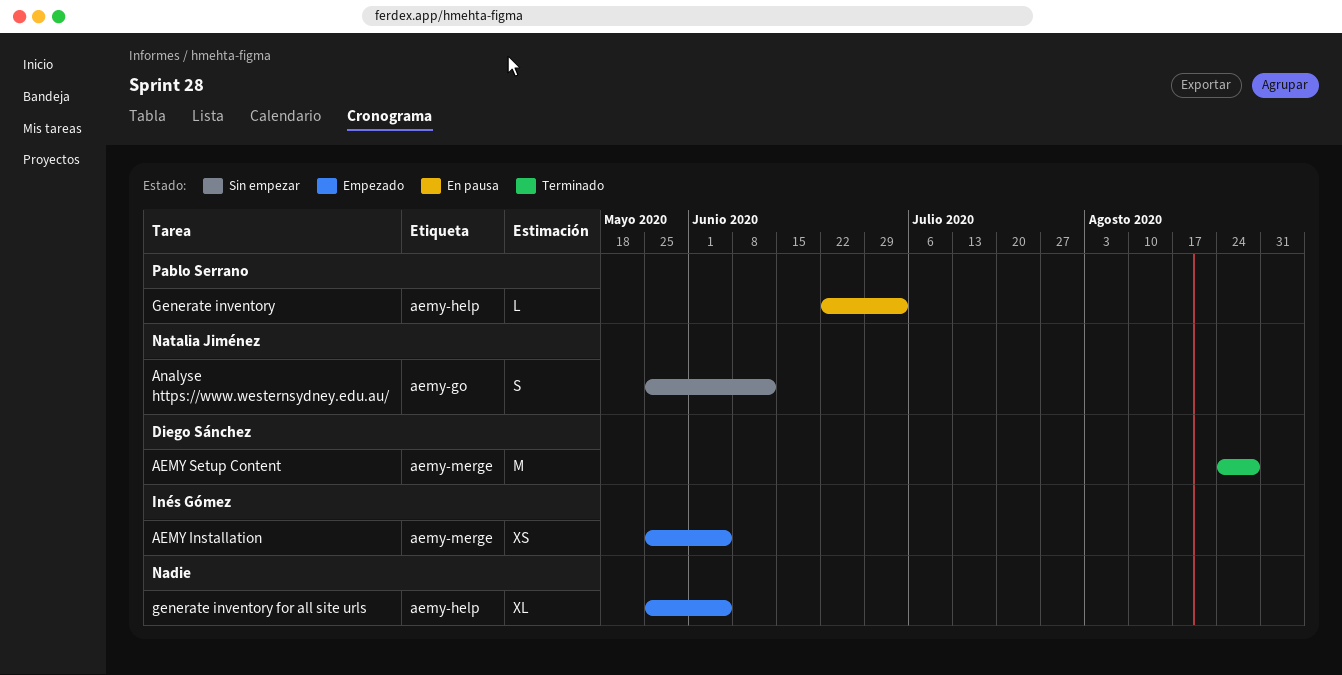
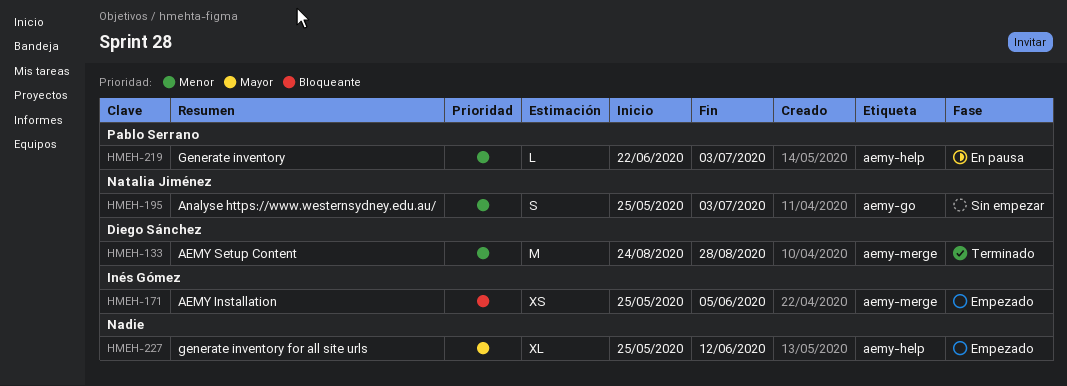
Analyse https://www.westernsydney.edu.au/, due: Jun 12 -> Jul 3
generate inventory for all site urls, due: Jun 5 -> Jun 12

